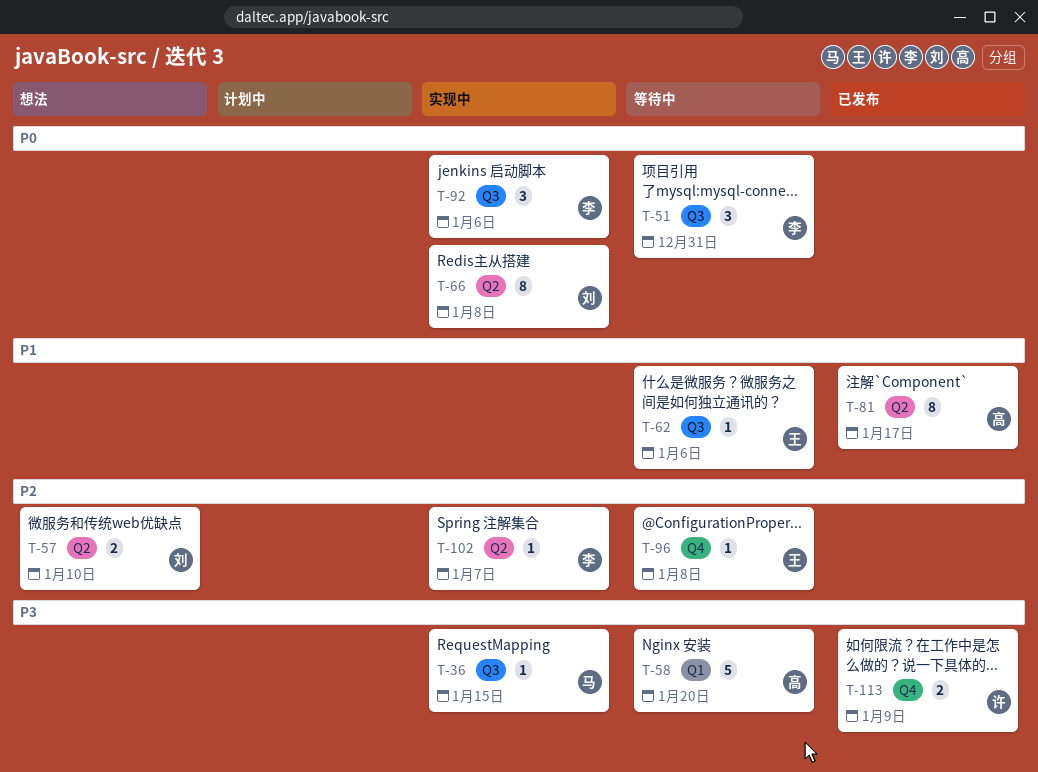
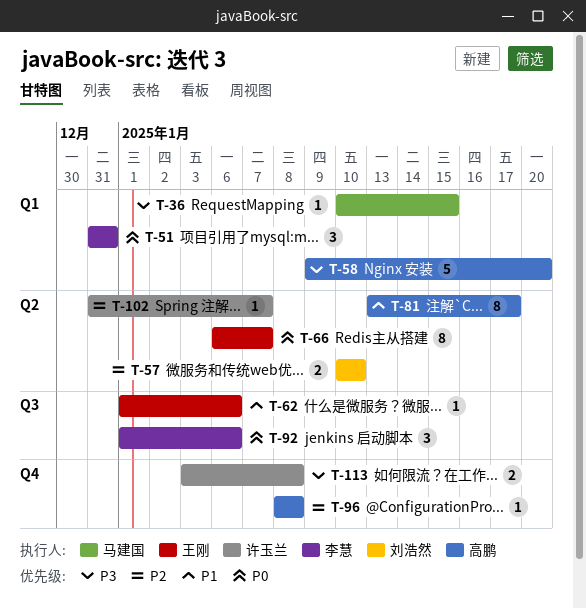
T-36, label: Q3 -> Q1
T-51, label: Q3 -> Q1
T-66, owner: 刘浩然 -> 王刚
T-66, due: Jan 8 -> Jan 7
T-96, owner: 王刚 -> 高鹏
T-102, owner: 李慧 -> 许玉兰
T-113, due: Jan 9 -> Jan 8

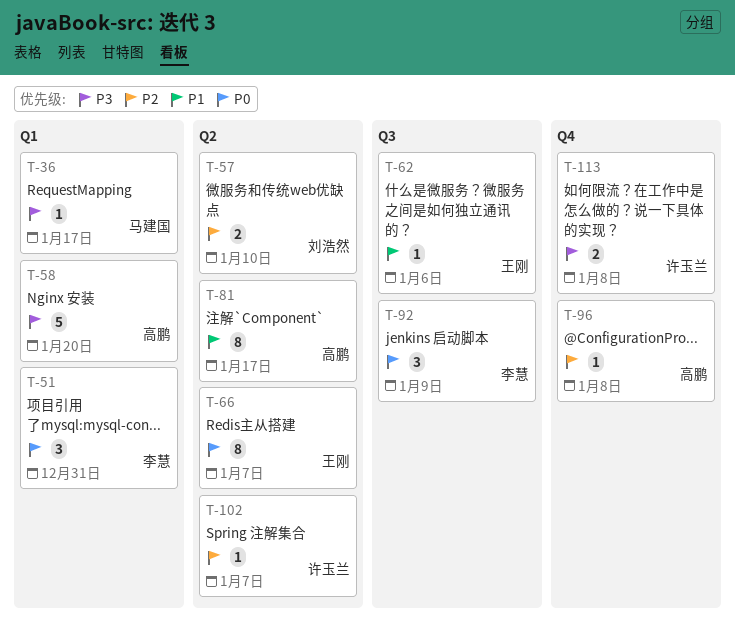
T-36, due: Jan 15 -> Jan 17
T-92, due: Jan 6 -> Jan 9

